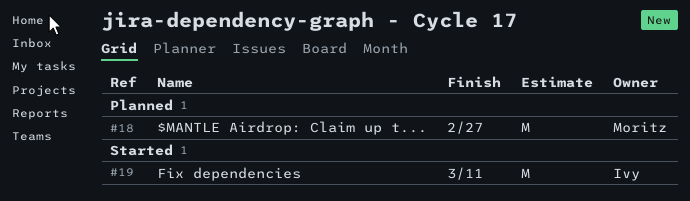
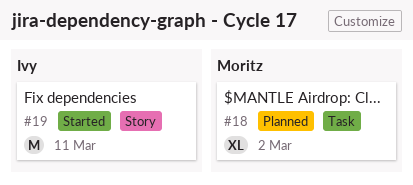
#18, estimate: M -> XL
#18, due: Feb 27 -> Mar 2

